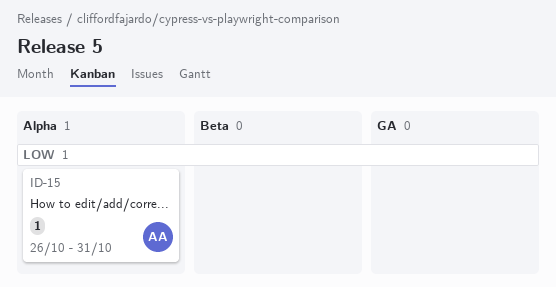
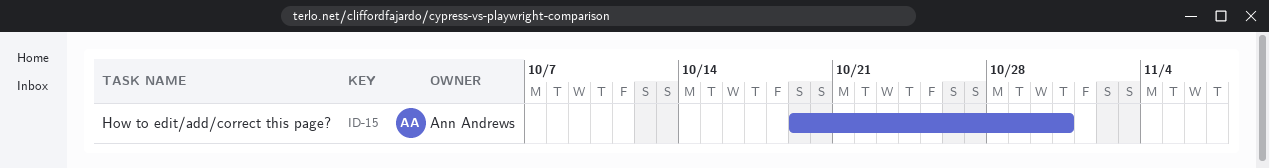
ID-15, start: Oct 26 -> Oct 19

